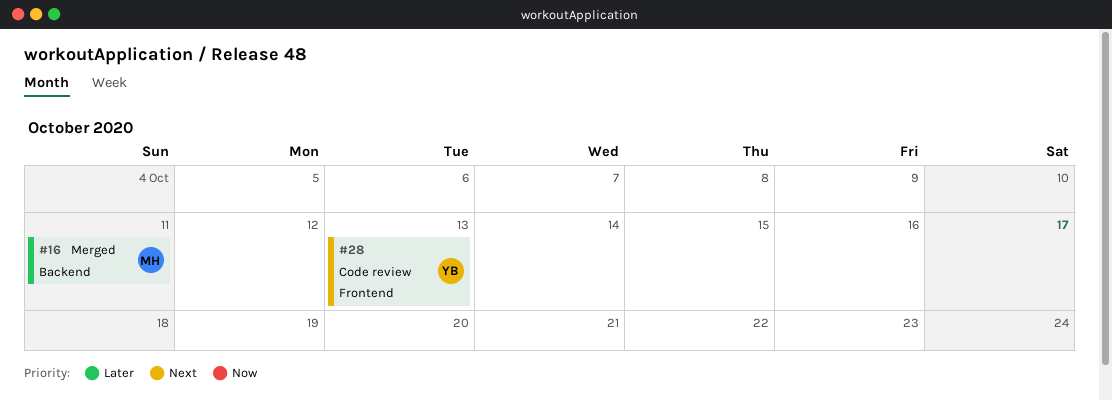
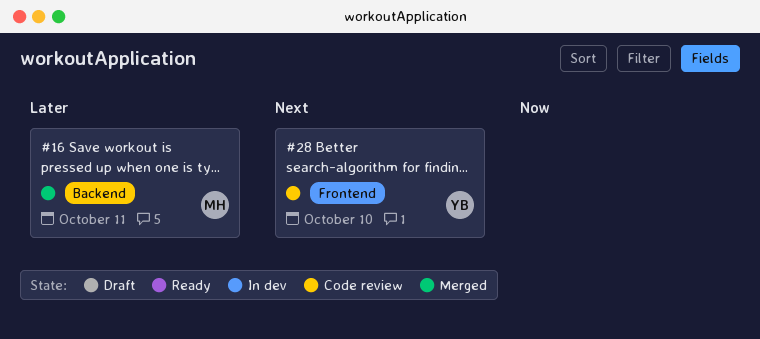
#28, due: Oct 13 -> Oct 10

